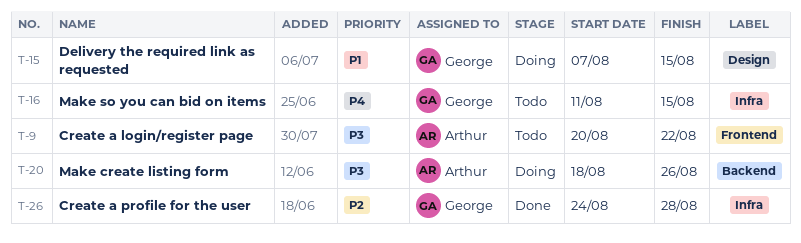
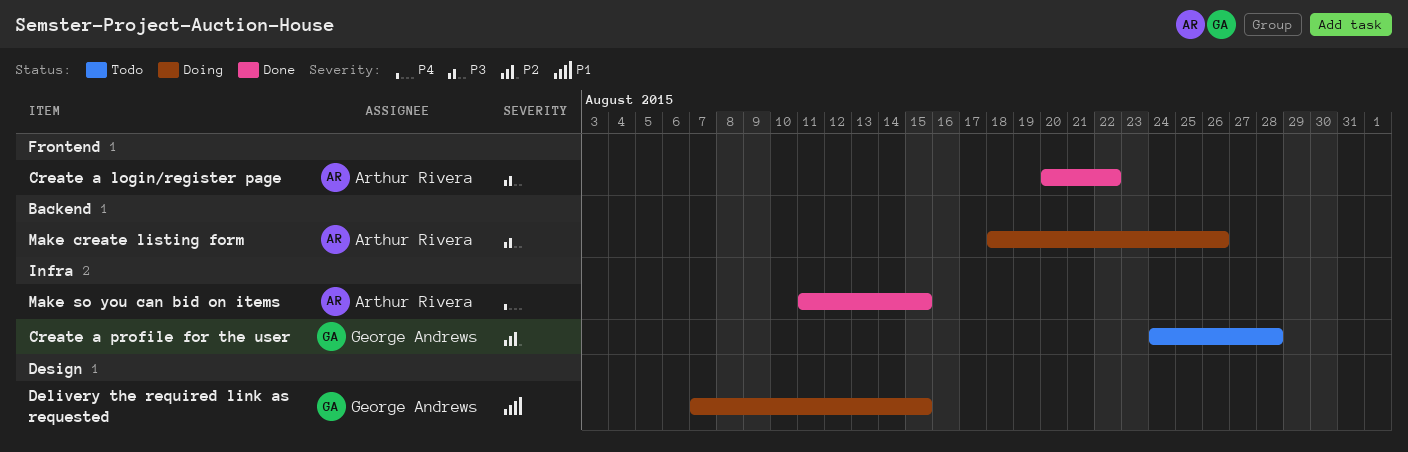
Create a login/register page, status: Todo -> Done
Create a profile for the user, status: Done -> Todo
Make so you can bid on items, status: Todo -> Done
Make so you can bid on items, owner: George Andrews -> Arthur Rivera

